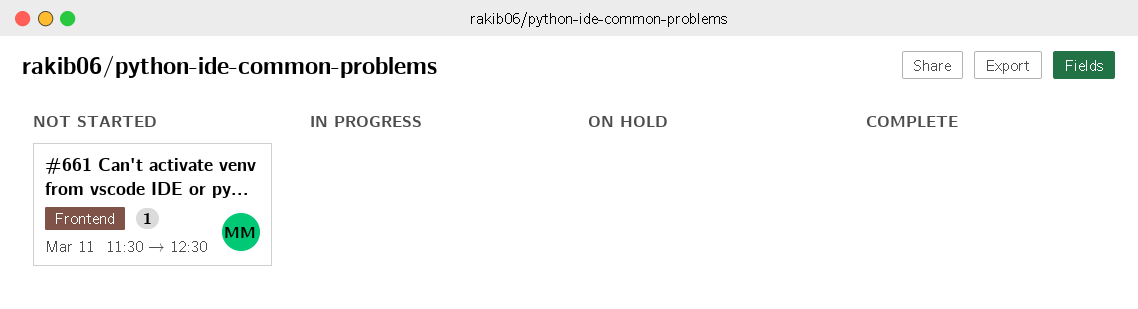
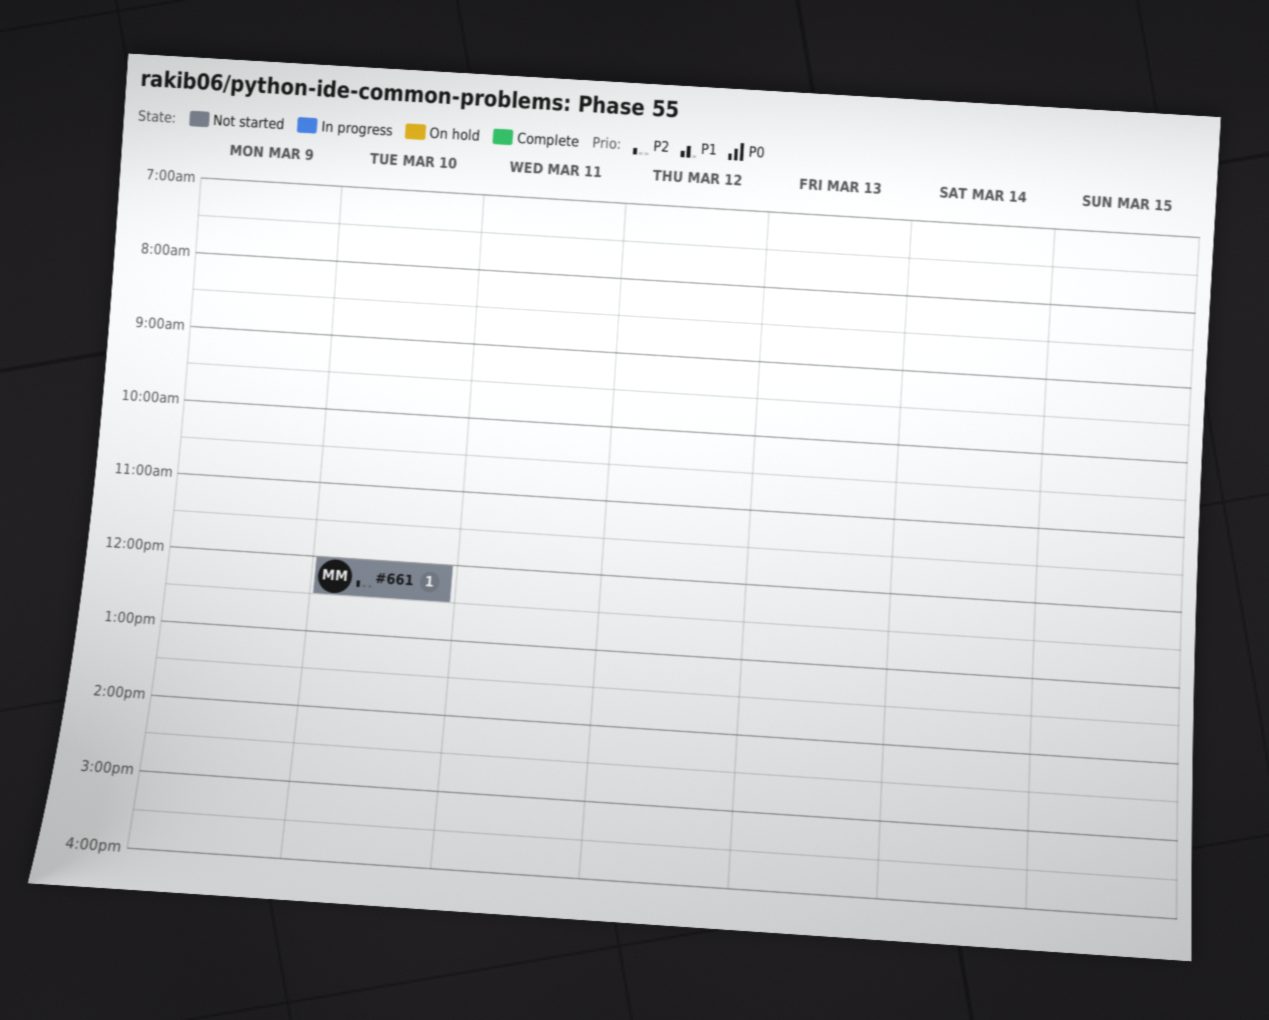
#661, day: Mar 11 -> Mar 10
#661, begins: 11:30 -> 12:00

